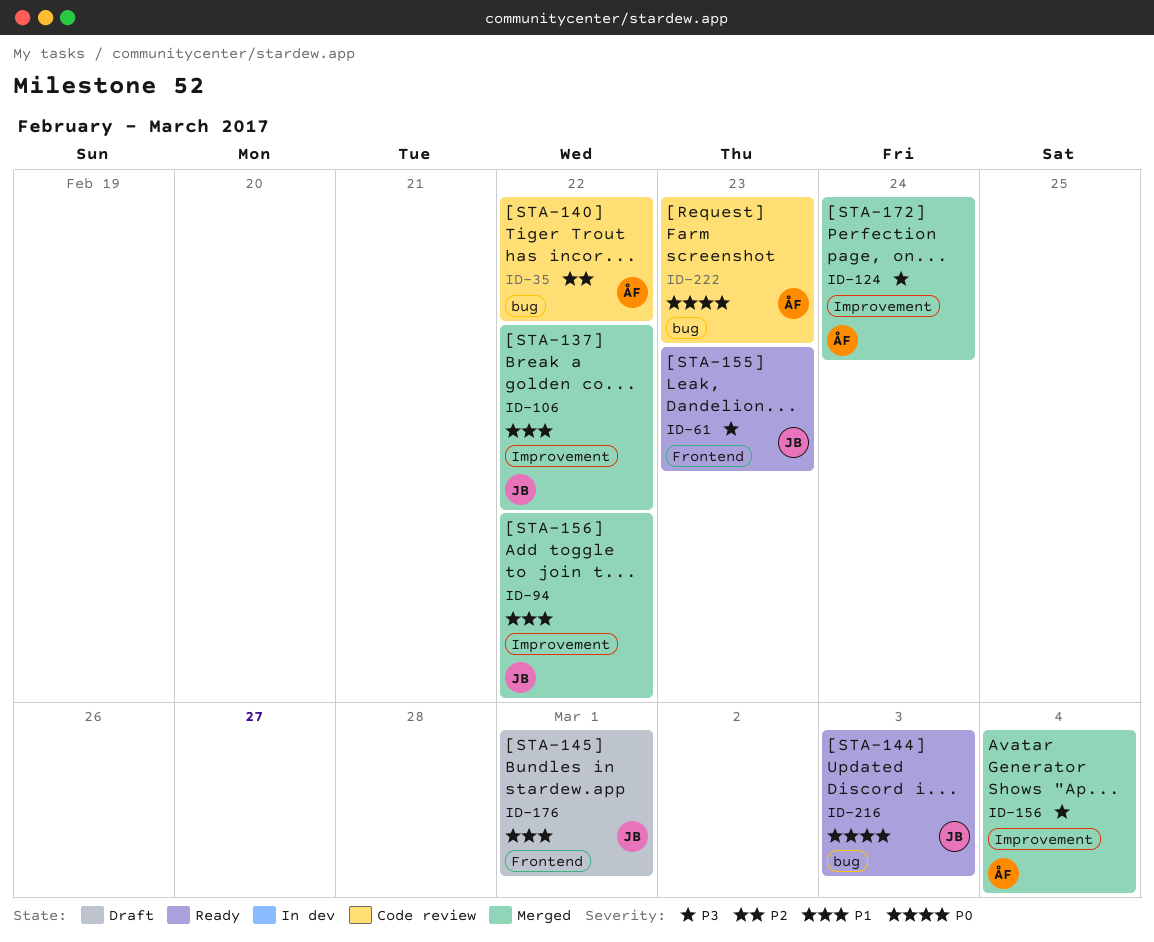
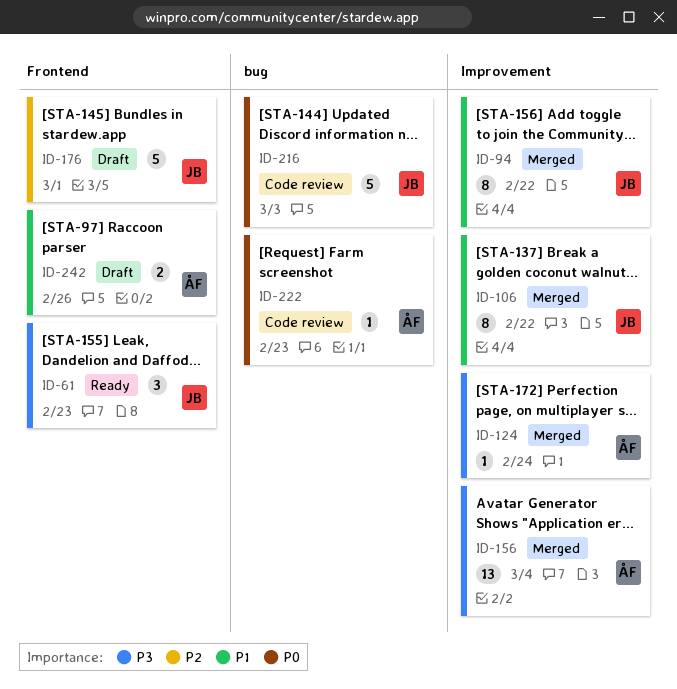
ID-35: present -> none
ID-176, priority: P1 -> P2
ID-216, status: Ready -> Code review
ID-242: none -> present

